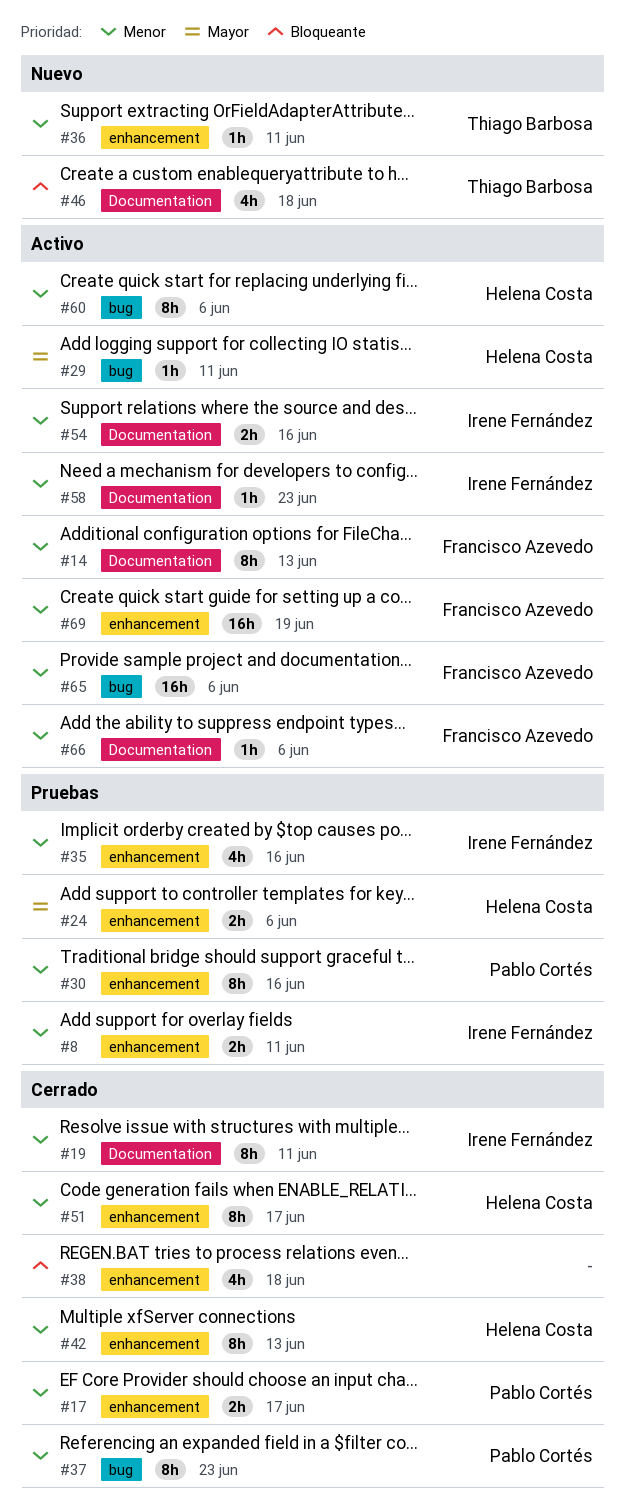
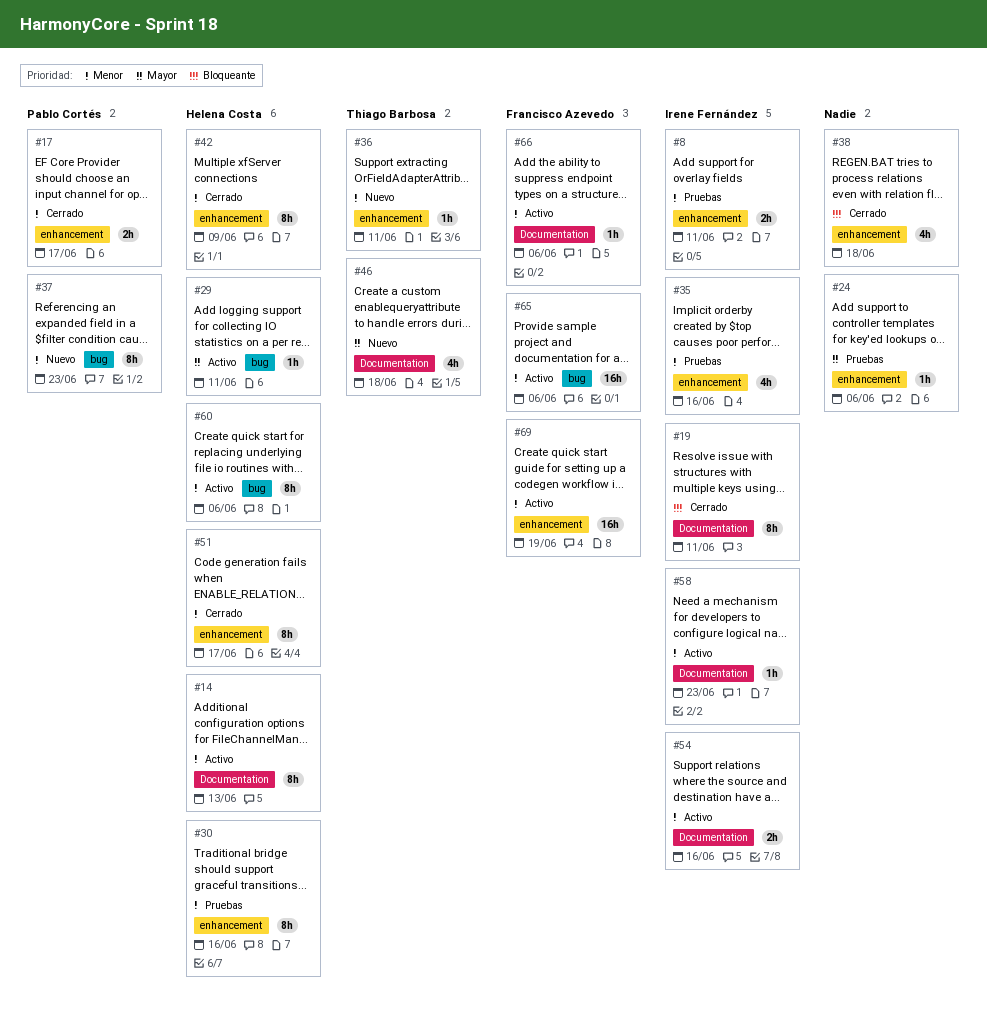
#14, owner: Francisco Azevedo -> Helena Costa
#19, priority: Menor -> Bloqueante
#24, owner: Helena Costa -> none
#24, estimate: 2h -> 1h
#30, owner: Pablo Cortés -> Helena Costa
#37, status: Cerrado -> Nuevo
#42, due: Jun 13 -> Jun 9
#46, priority: Bloqueante -> Mayor

